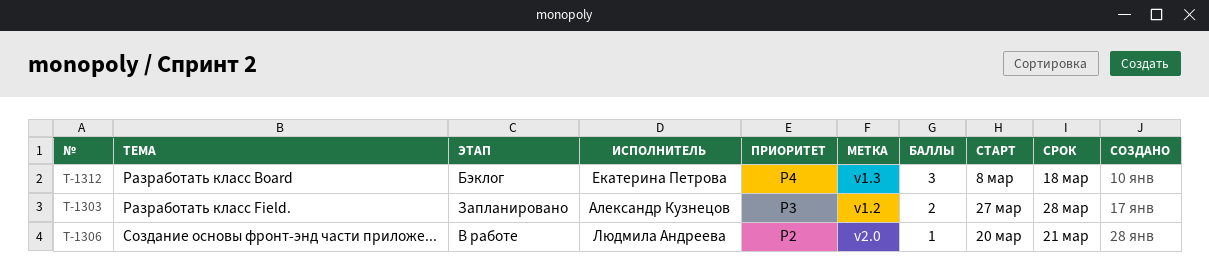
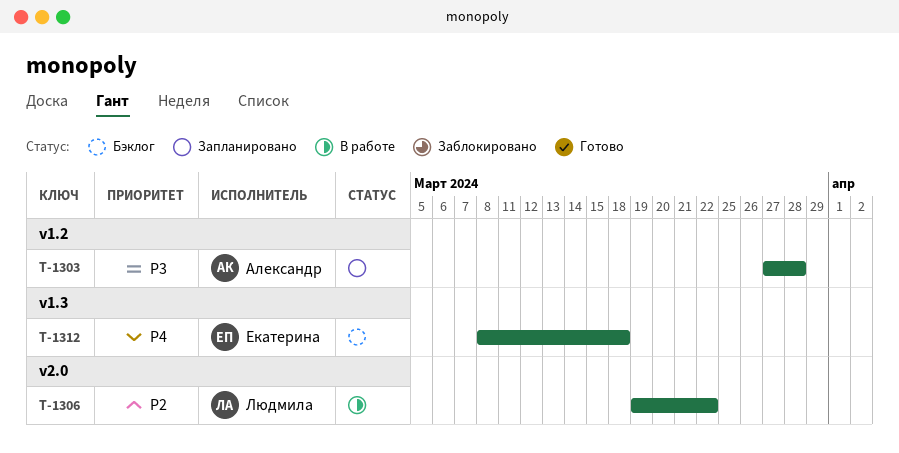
T-1306, start: Mar 20 -> Mar 19
T-1306, due: Mar 21 -> Mar 22

